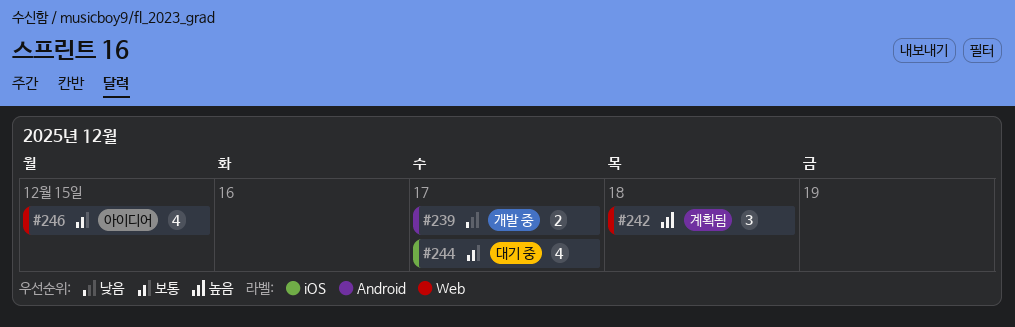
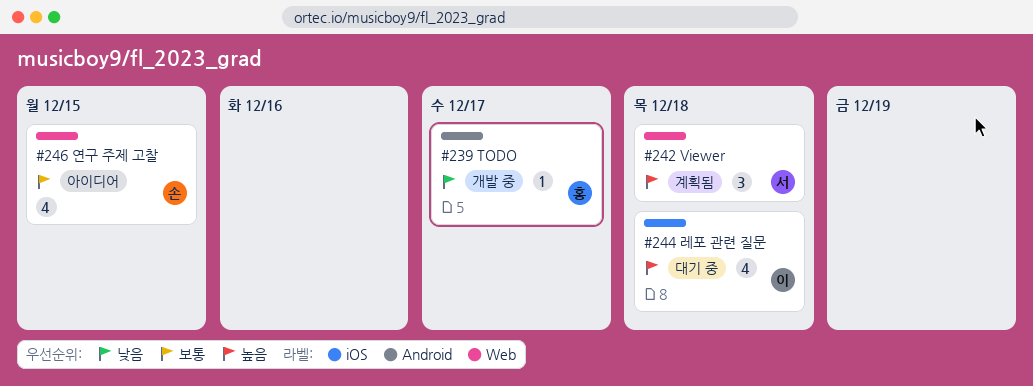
#239, estimate: 2 -> 1
#244, priority: 보통 -> 높음
#244, due: Dec 17 -> Dec 18

